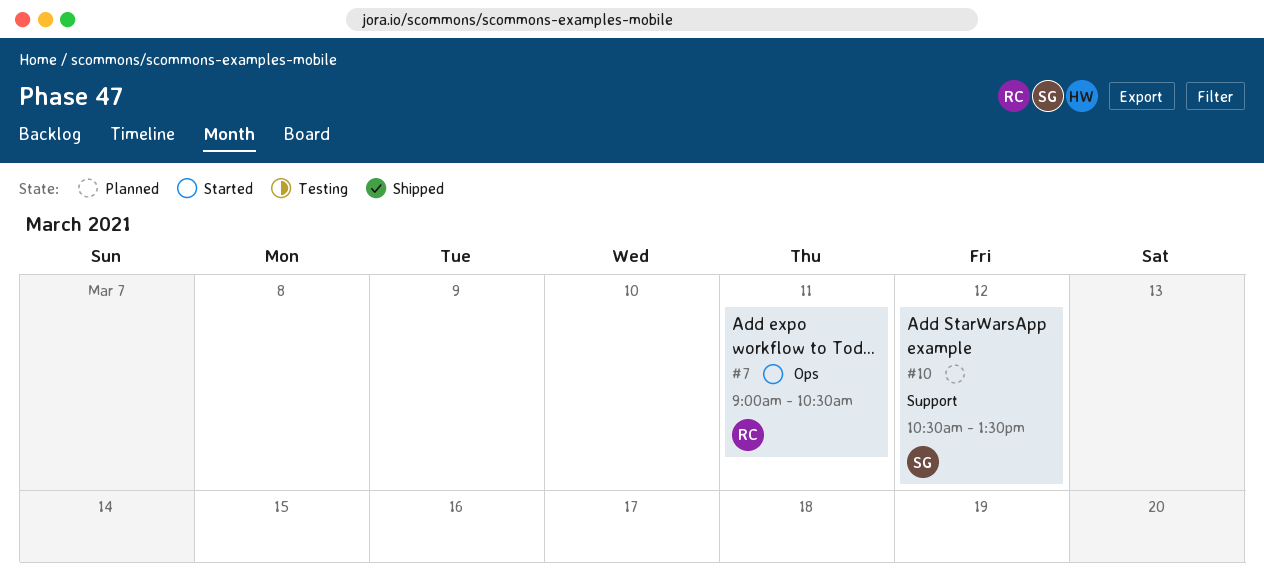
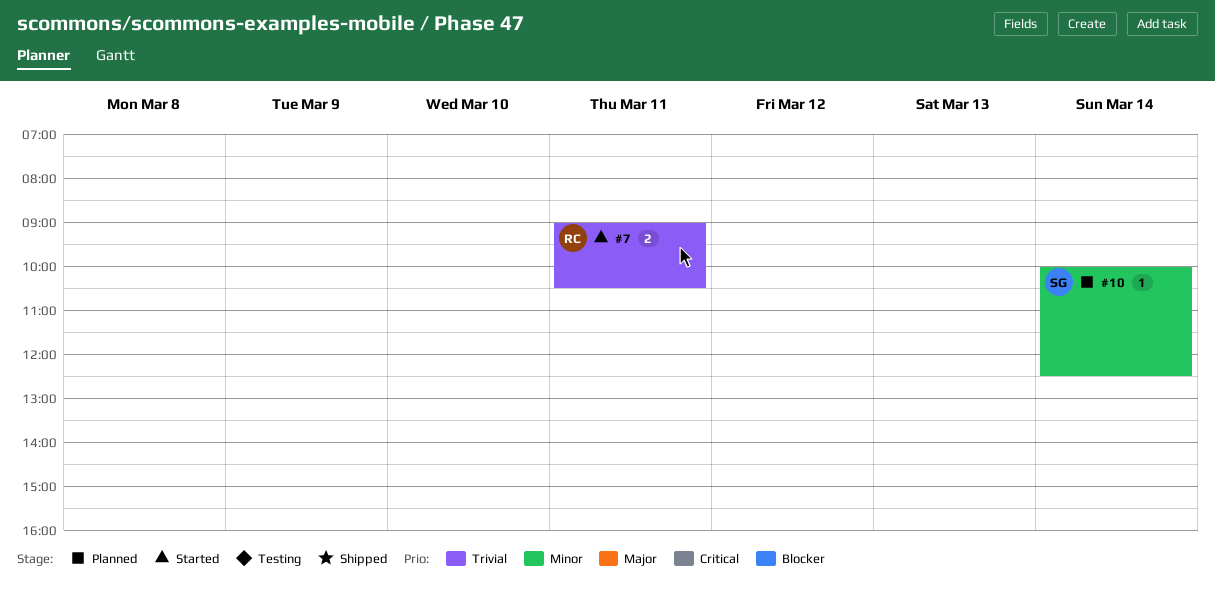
#10, day: Mar 12 -> Mar 14
#10, begins: 10:30 -> 10:00
#10, ends: 13:30 -> 12:30

